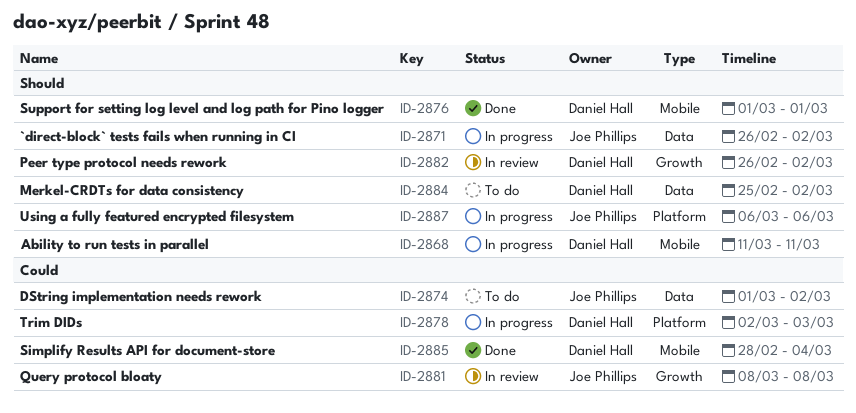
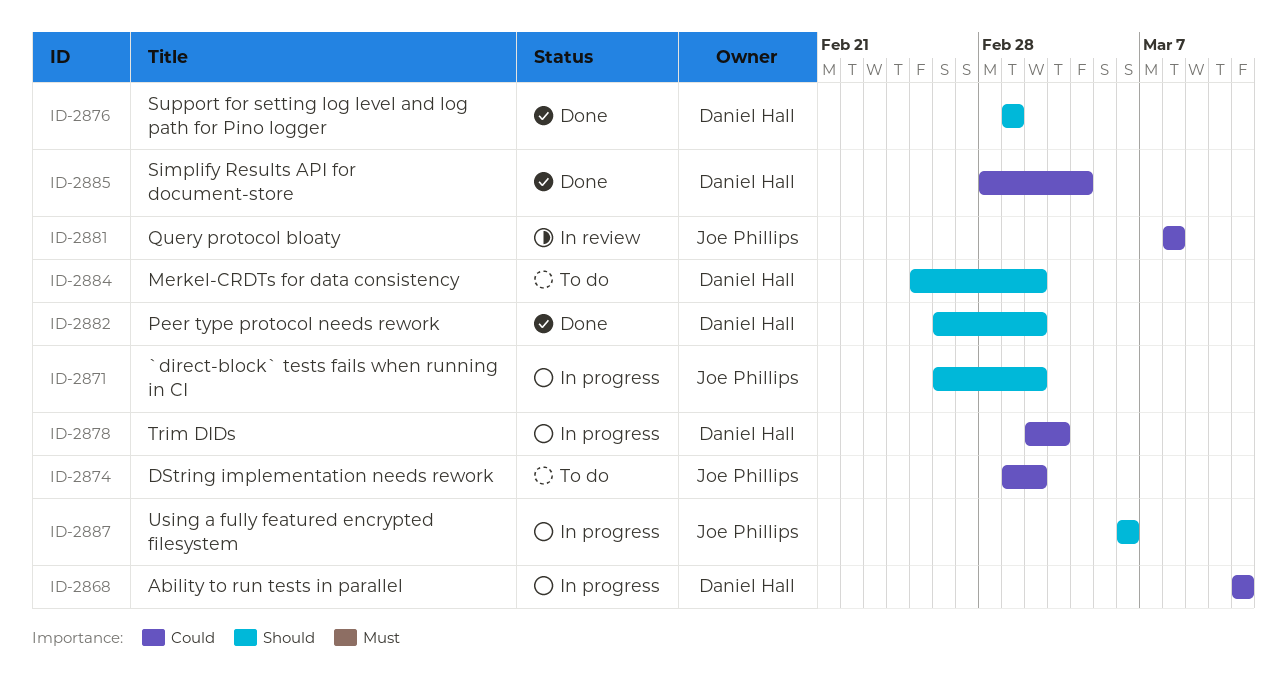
ID-2868, priority: Should -> Could
ID-2882, status: In review -> Done

